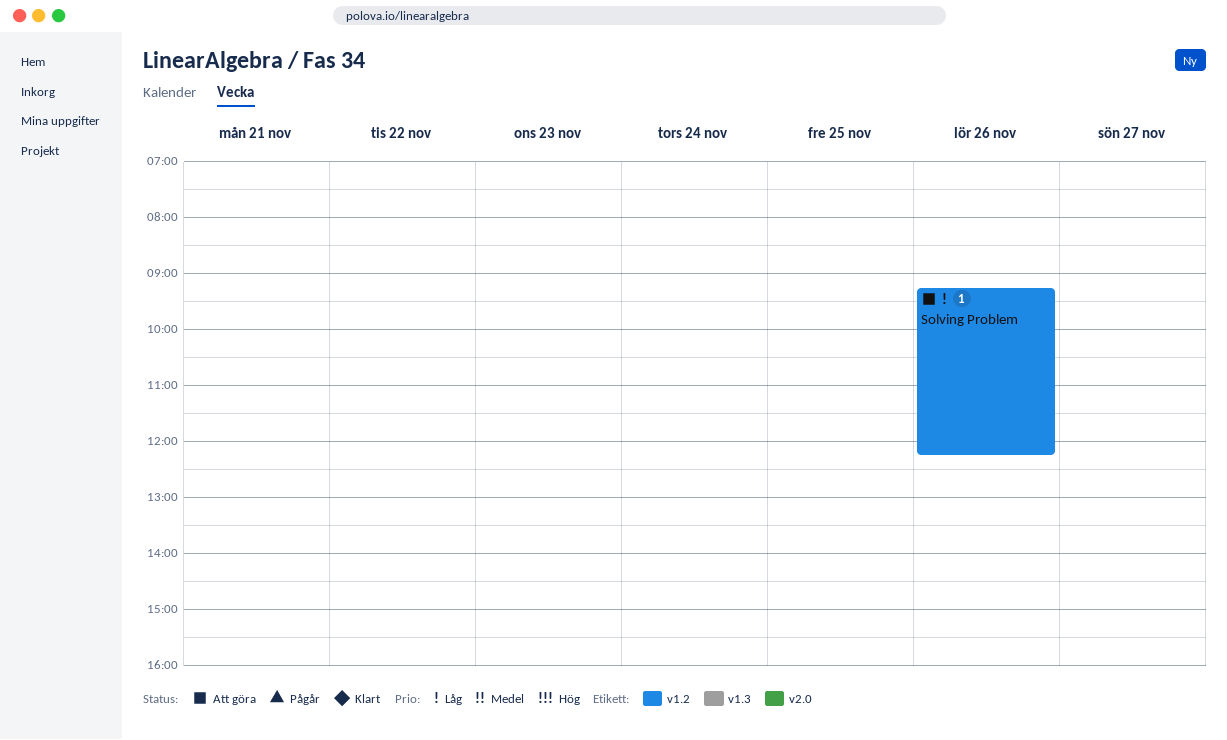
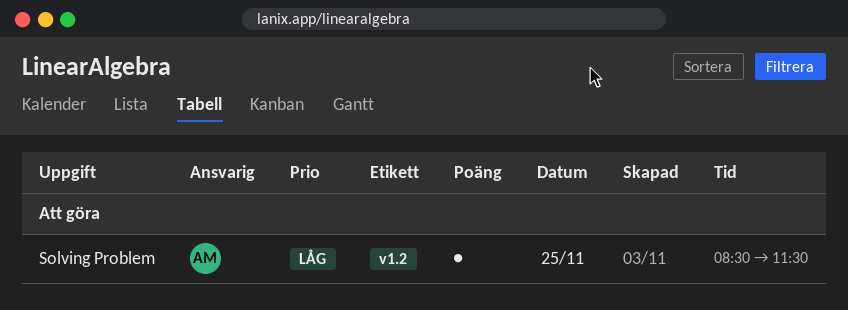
Solving Problem, day: Nov 26 -> Nov 25
Solving Problem, begins: 09:15 -> 08:30
Solving Problem, ends: 12:15 -> 11:30

